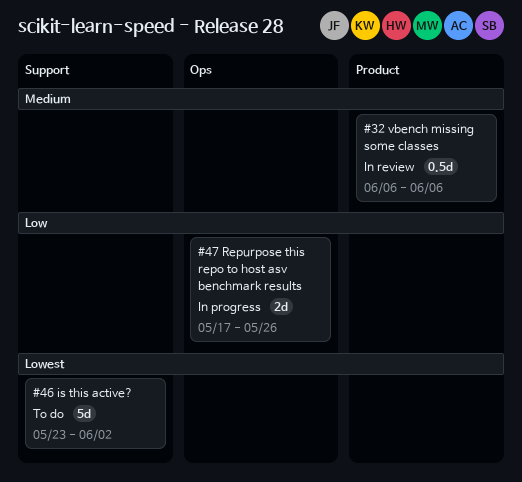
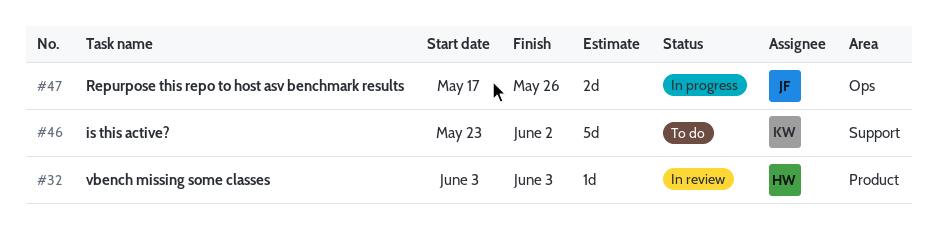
#32, estimate: 0.5d -> 1d
#32, start: Jun 6 -> Jun 3
#32, due: Jun 6 -> Jun 3

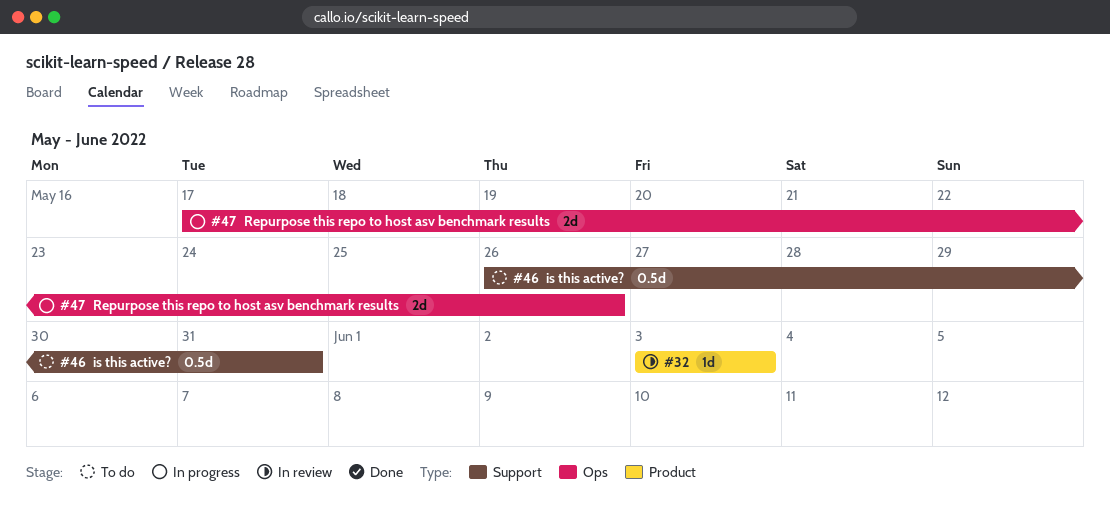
#46, estimate: 5d -> 0.5d
#46, start: May 23 -> May 26
#46, due: Jun 2 -> May 31

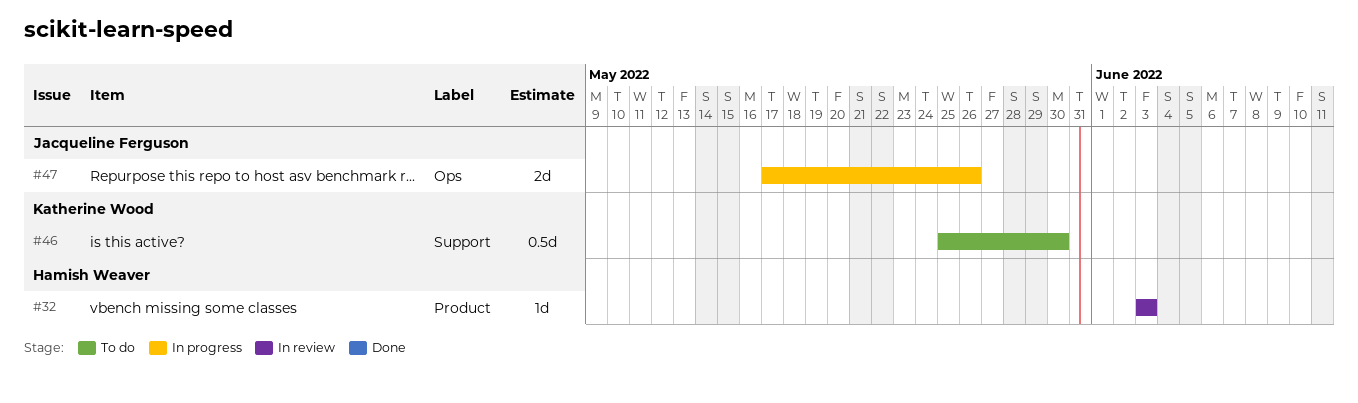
#46, start: May 26 -> May 25
#46, due: May 31 -> May 30

